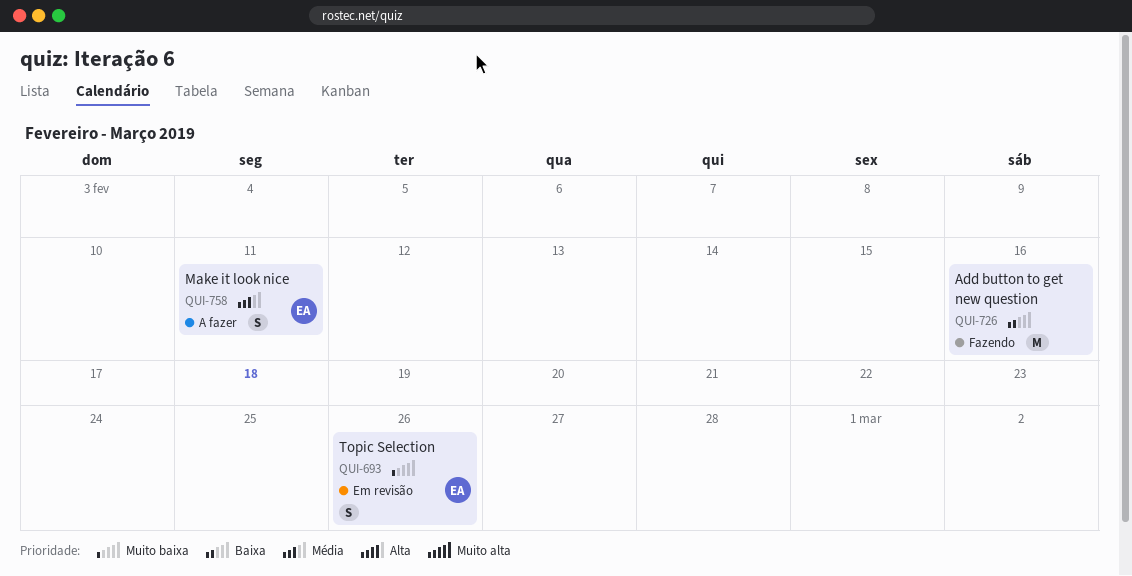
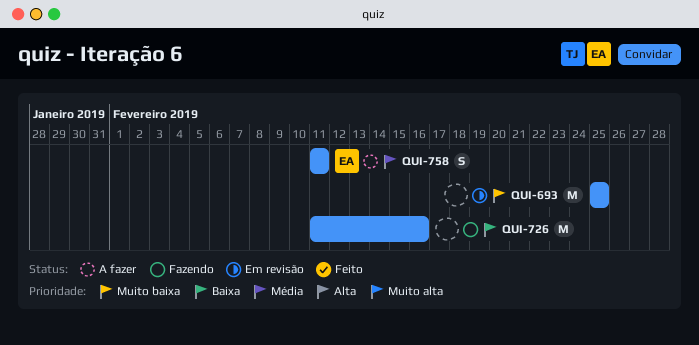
QUI-693, owner: EA -> none
QUI-693, estimate: S -> M
QUI-693, due: Feb 26 -> Feb 25

